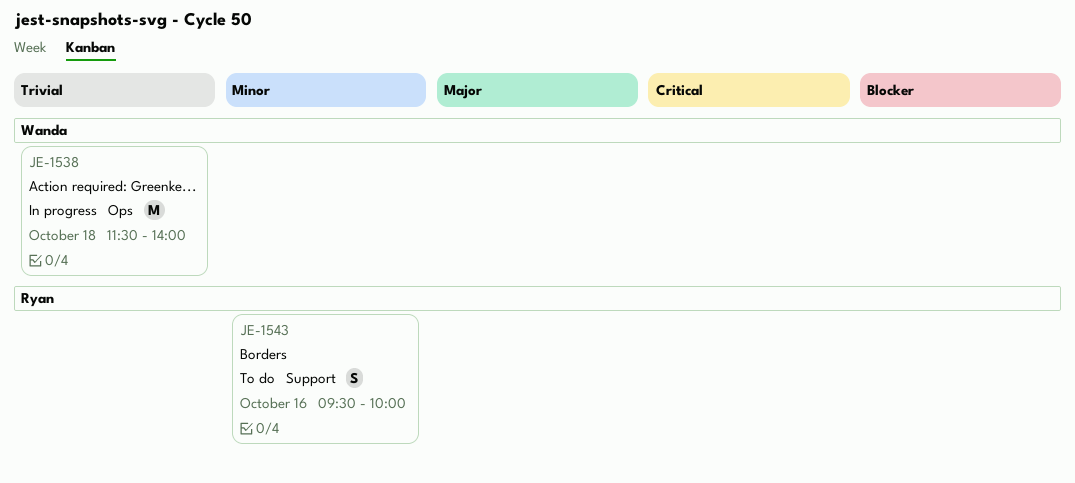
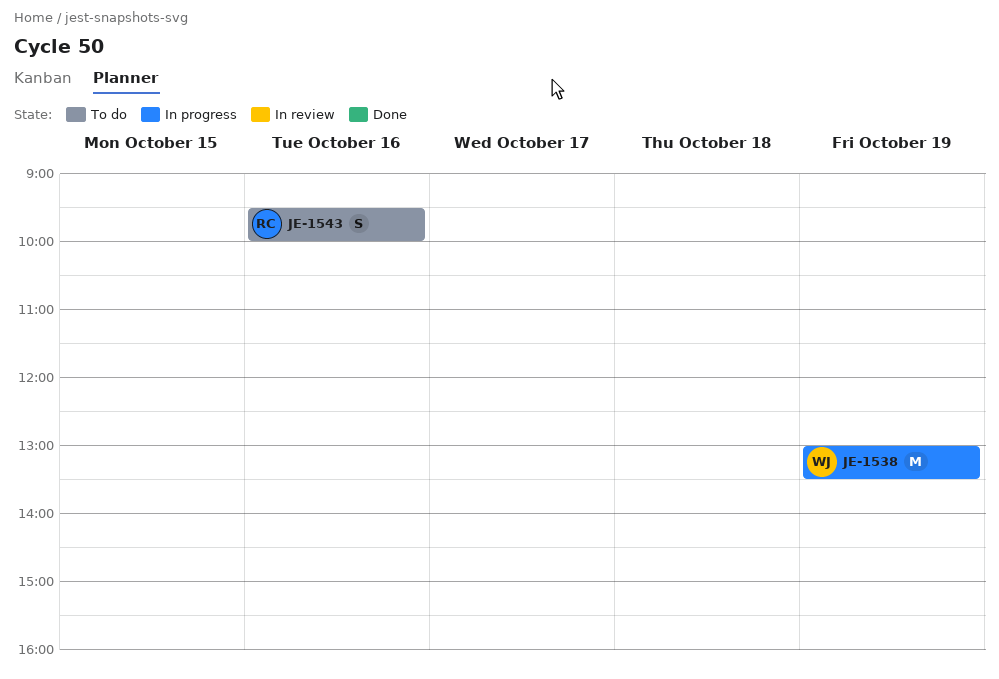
JE-1538, day: Oct 18 -> Oct 19
JE-1538, begins: 11:30 -> 13:00
JE-1538, ends: 14:00 -> 13:30

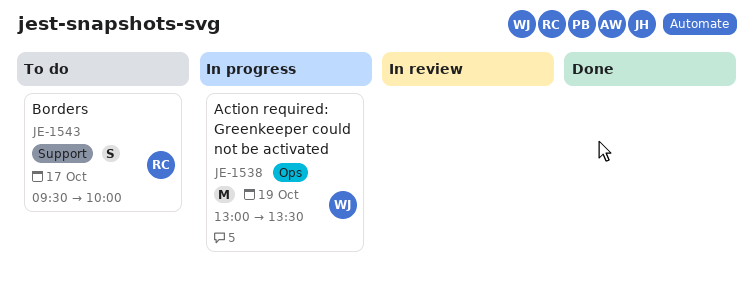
JE-1543, day: Oct 16 -> Oct 17

